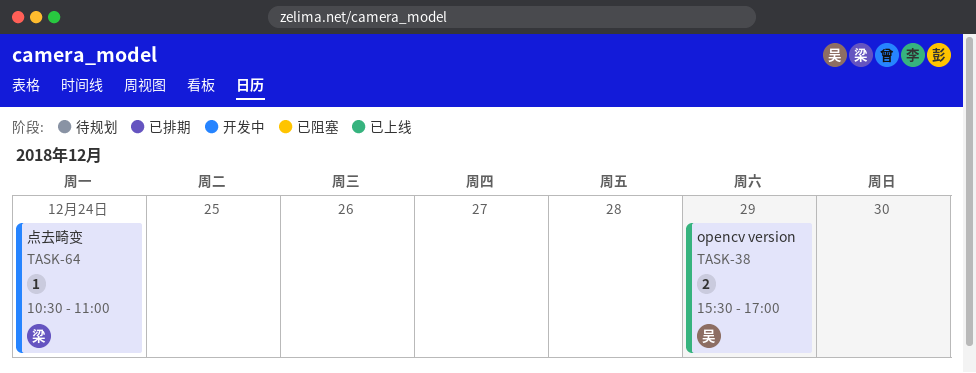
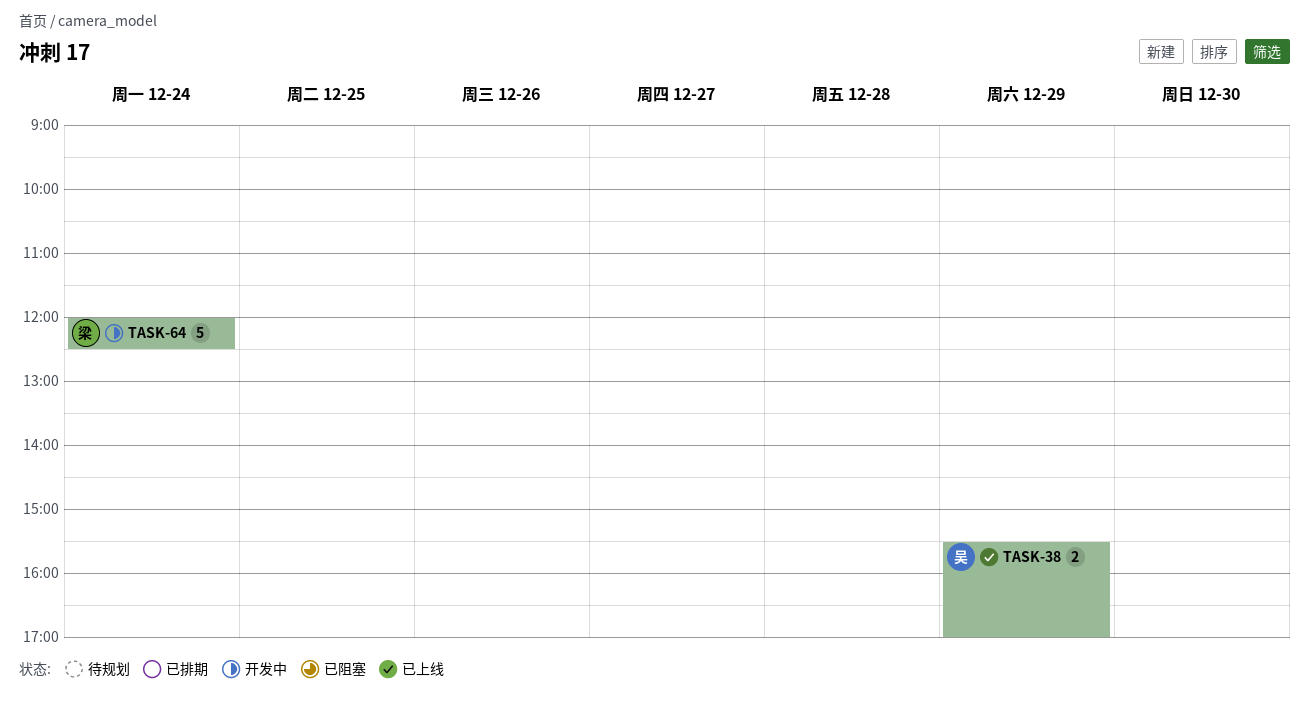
TASK-64, estimate: 1 -> 5
TASK-64, begins: 10:30 -> 12:00
TASK-64, ends: 11:00 -> 12:30

